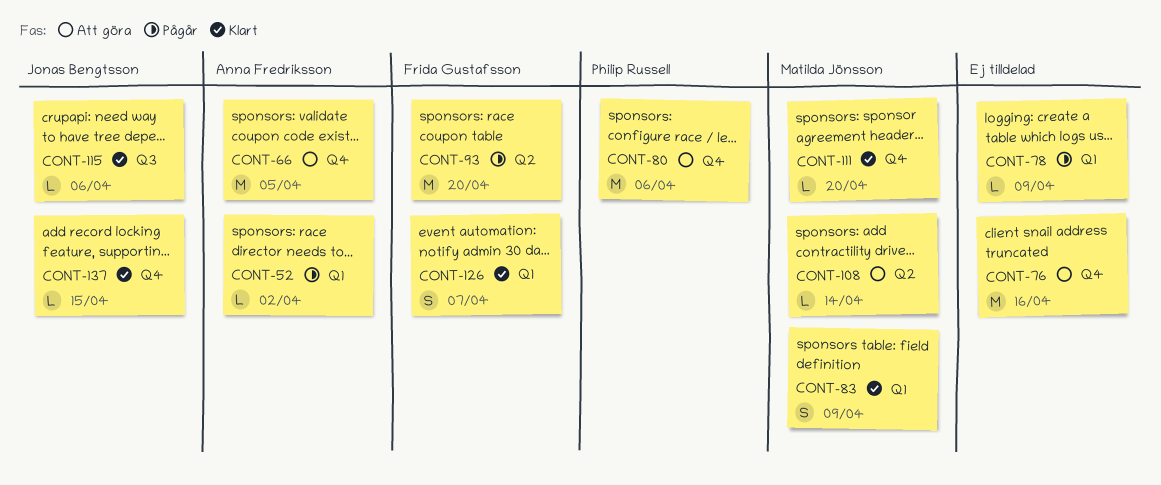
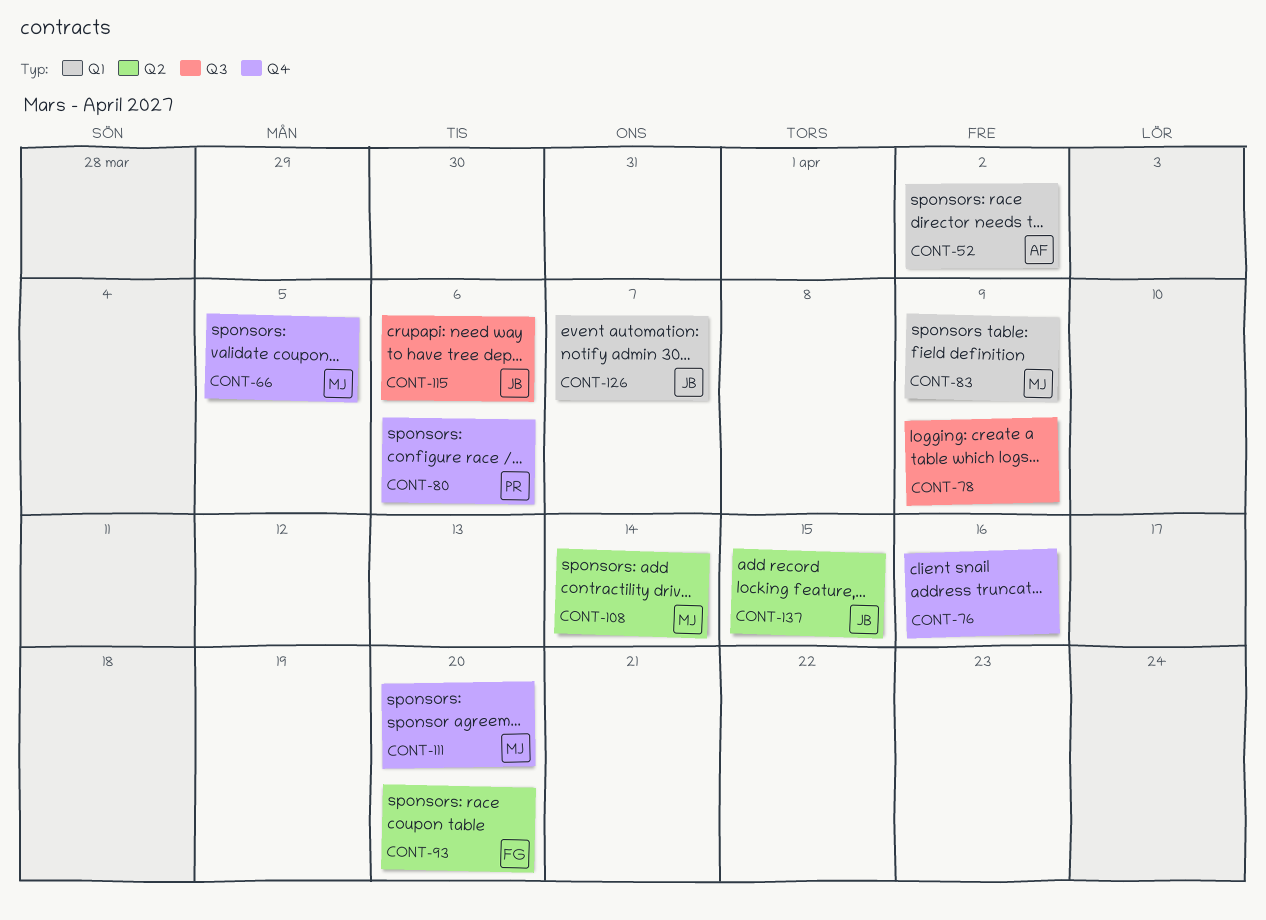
CONT-66, owner: Anna Fredriksson -> Matilda Jönsson
CONT-78, label: Q1 -> Q3
CONT-126, owner: Frida Gustafsson -> Jonas Bengtsson
CONT-137, label: Q4 -> Q2

